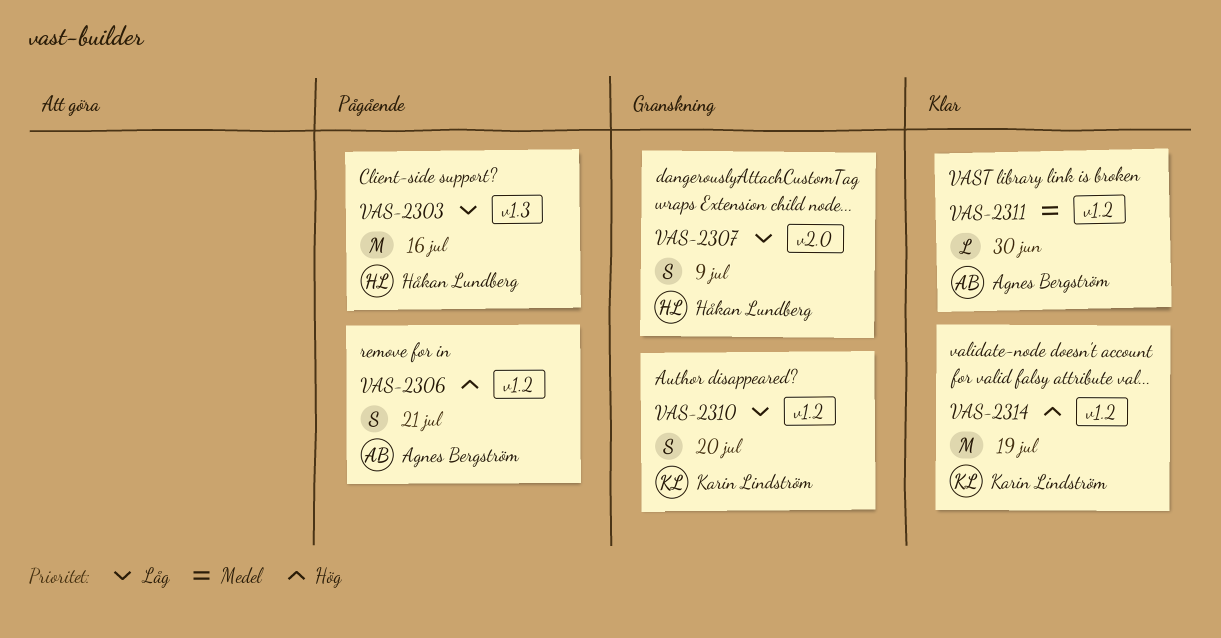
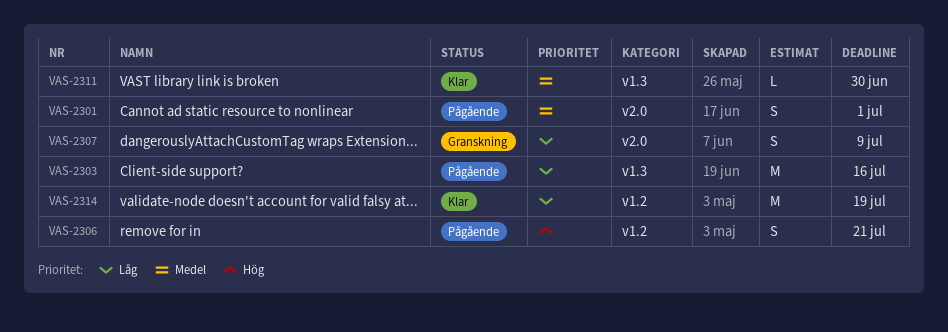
VAS-2301: none -> present
VAS-2310: present -> none
VAS-2311, label: v1.2 -> v1.3
VAS-2314, priority: Hög -> Låg

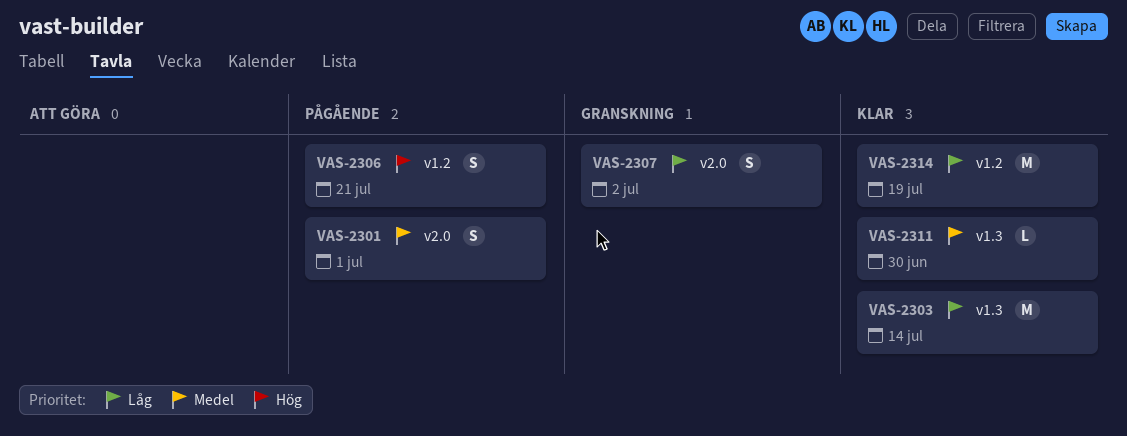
VAS-2303, status: Pågående -> Klar
VAS-2303, due: Jul 16 -> Jul 14
VAS-2307, due: Jul 9 -> Jul 2

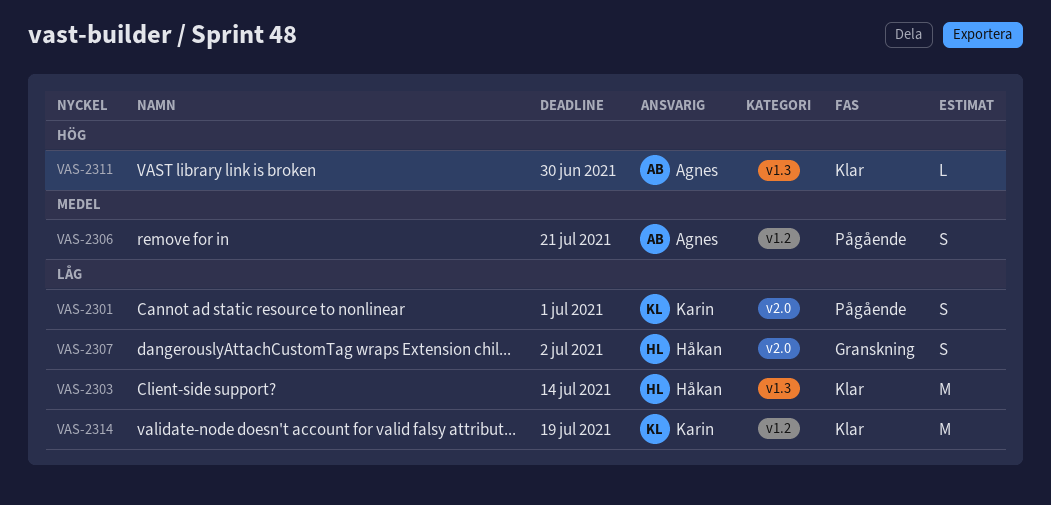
VAS-2301, priority: Medel -> Låg
VAS-2306, priority: Hög -> Medel
VAS-2311, priority: Medel -> Hög

